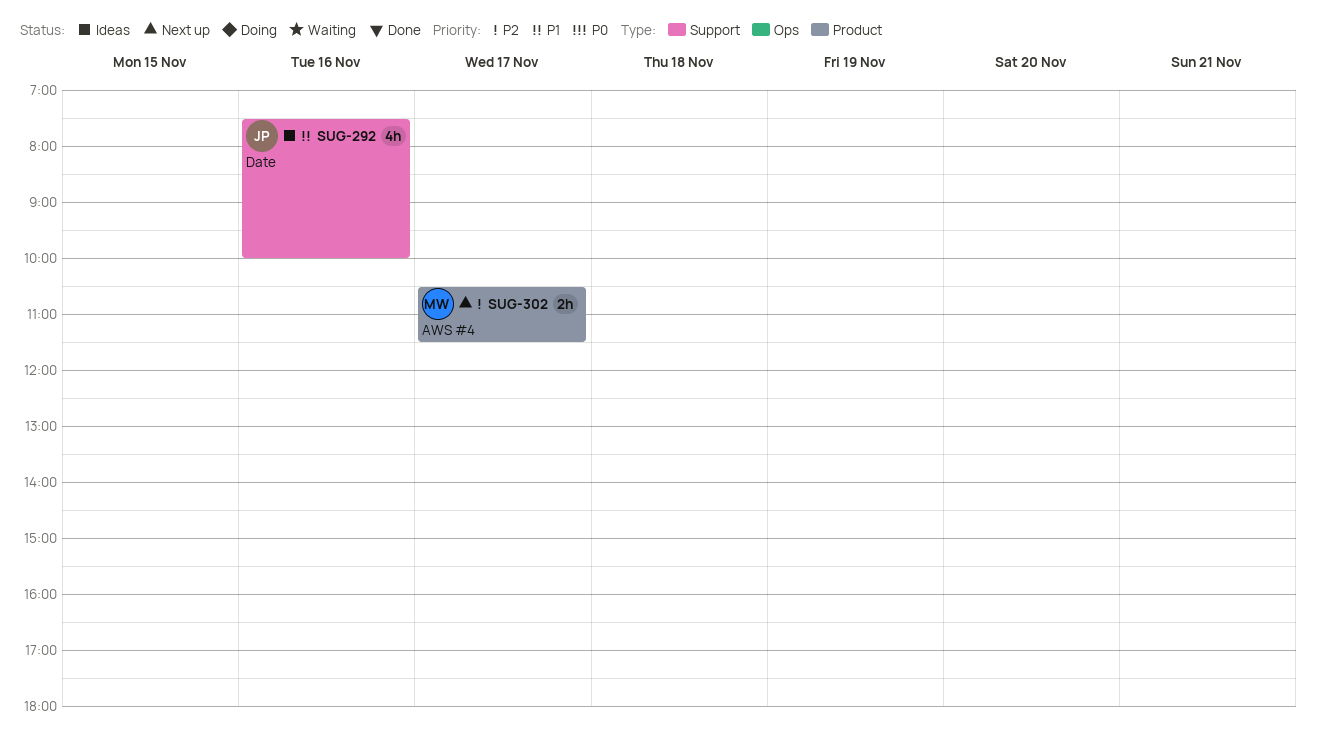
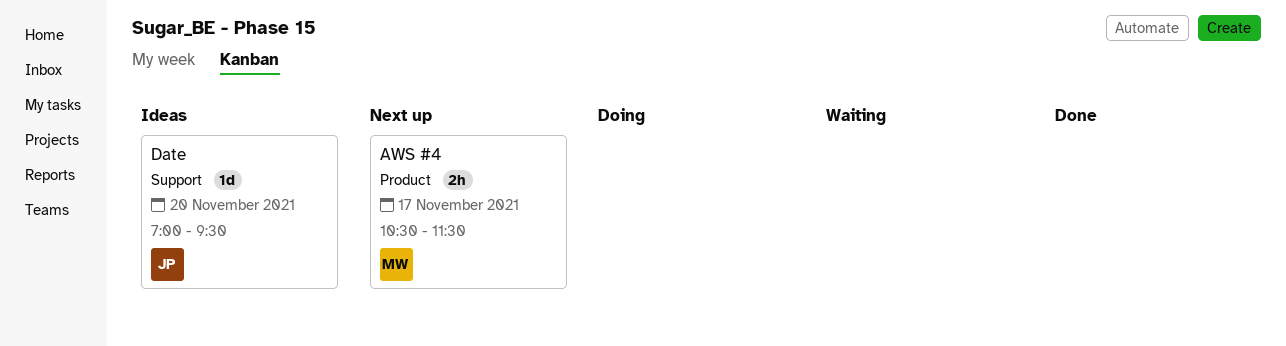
Date, estimate: 4h -> 1d
Date, day: Nov 16 -> Nov 20
Date, begins: 07:30 -> 07:00
Date, ends: 10:00 -> 09:30

